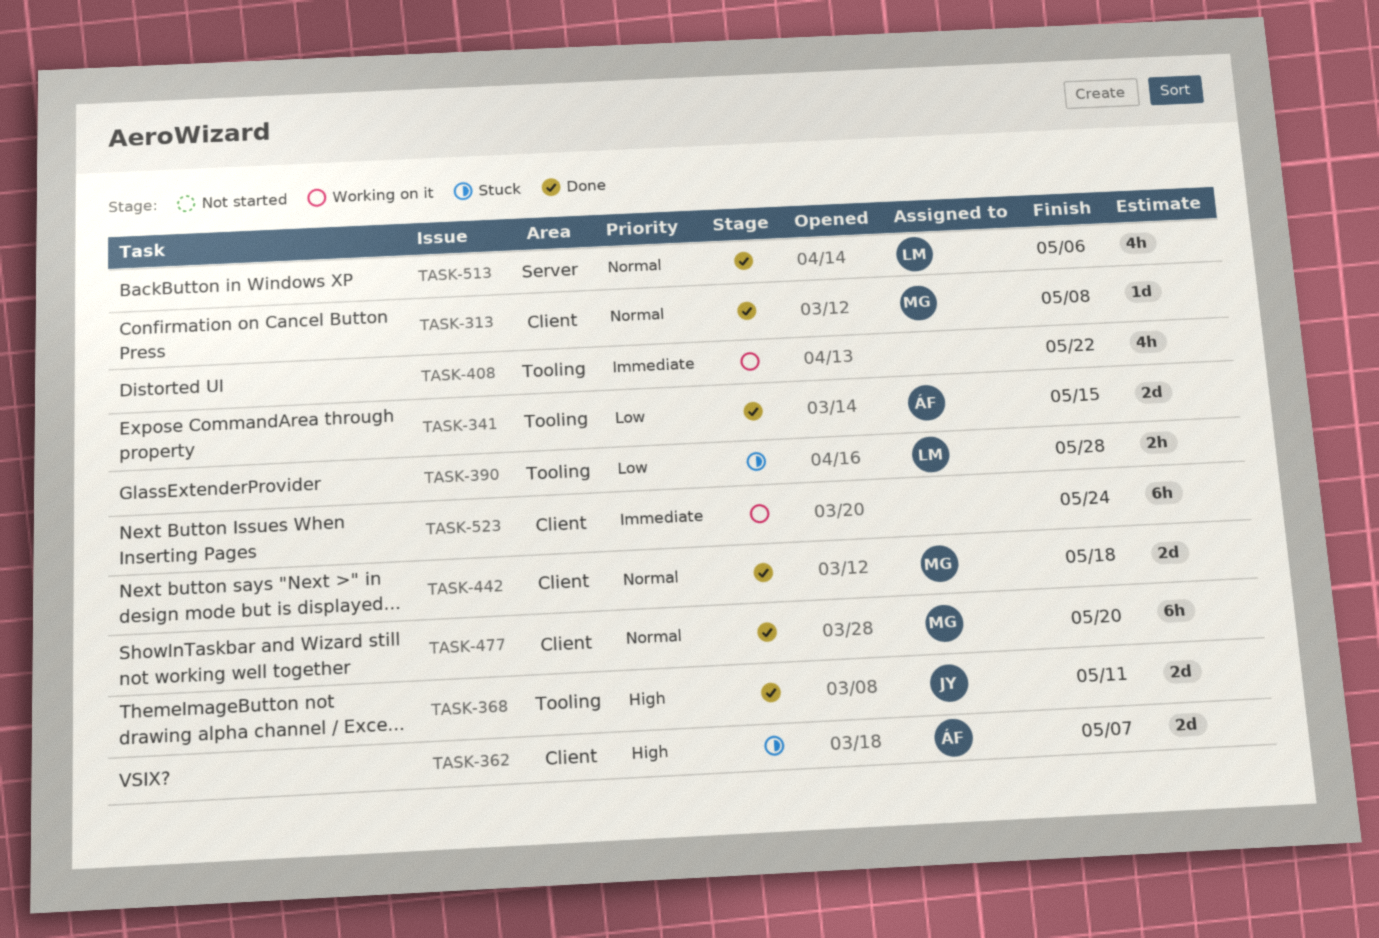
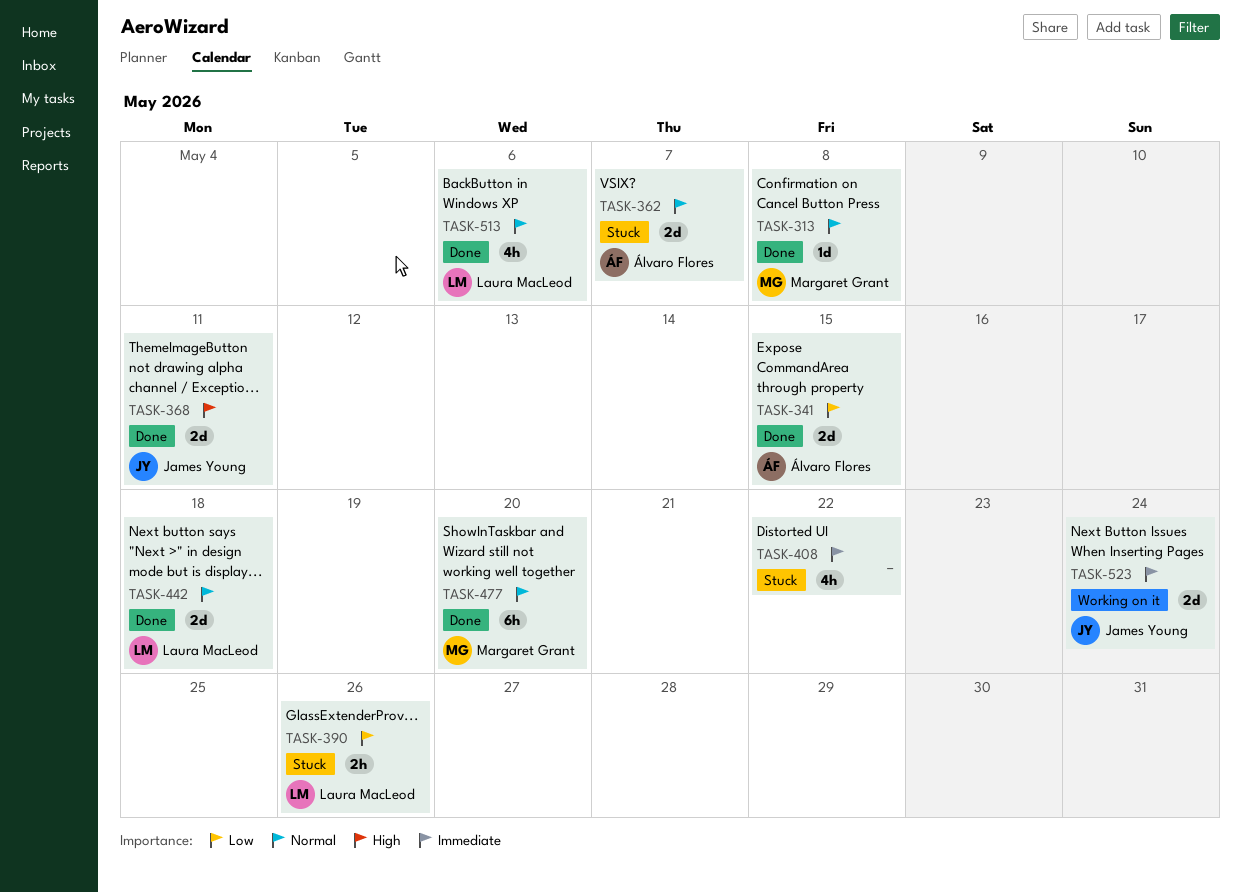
TASK-362, priority: High -> Normal
TASK-390, due: May 28 -> May 26
TASK-408, status: Working on it -> Stuck
TASK-442, owner: Margaret Grant -> Laura MacLeod
TASK-523, owner: none -> James Young
TASK-523, estimate: 6h -> 2d

